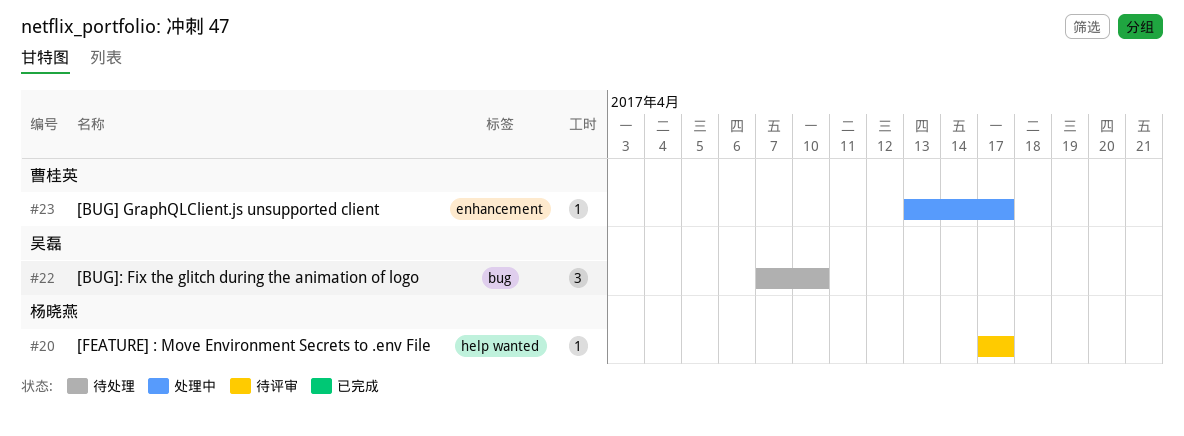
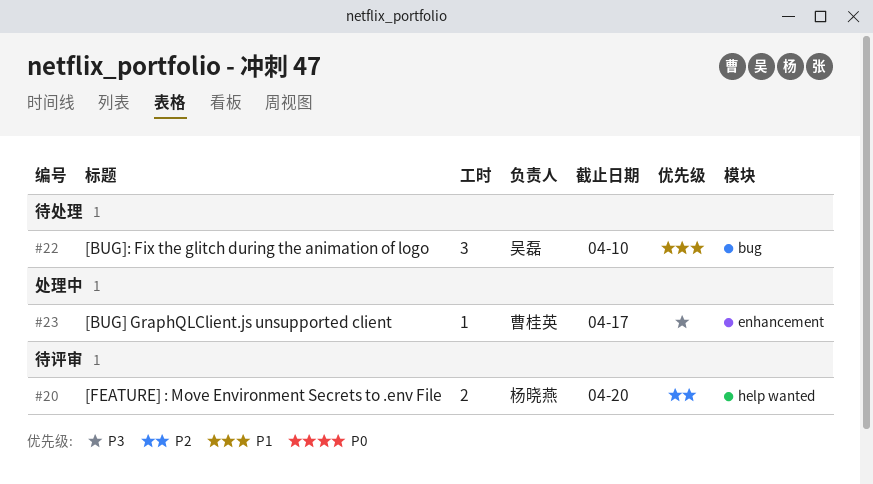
#20, estimate: 1 -> 2
#20, due: Apr 17 -> Apr 20

